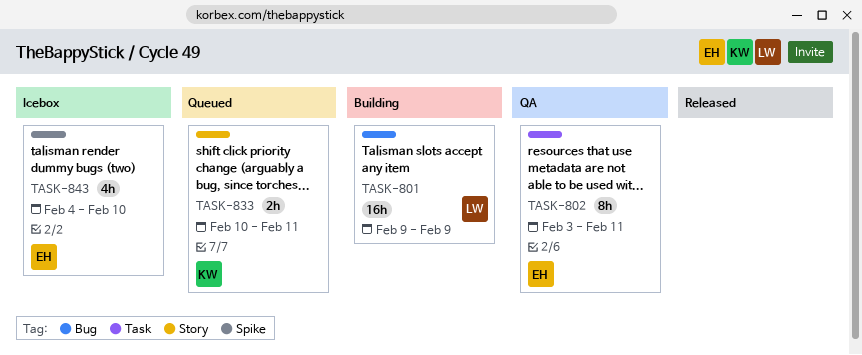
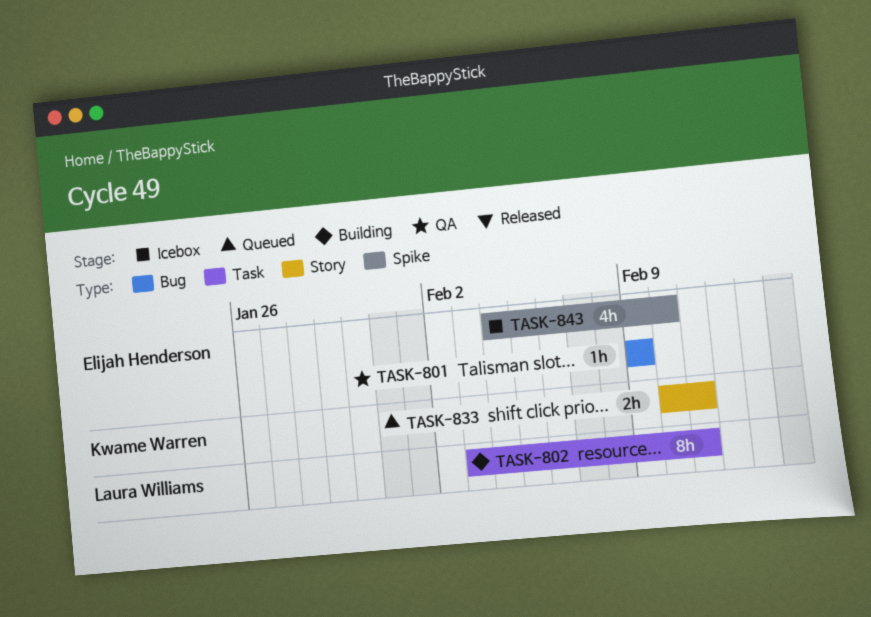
TASK-801, status: Building -> QA
TASK-801, owner: Laura Williams -> Elijah Henderson
TASK-801, estimate: 16h -> 1h
TASK-802, status: QA -> Building
TASK-802, owner: Elijah Henderson -> Laura Williams

